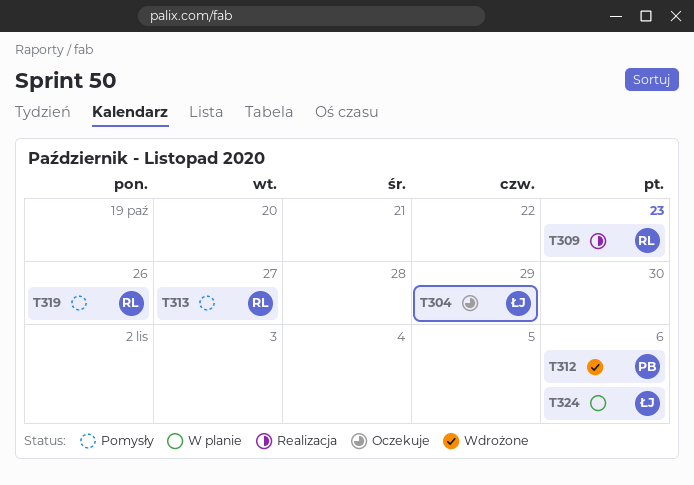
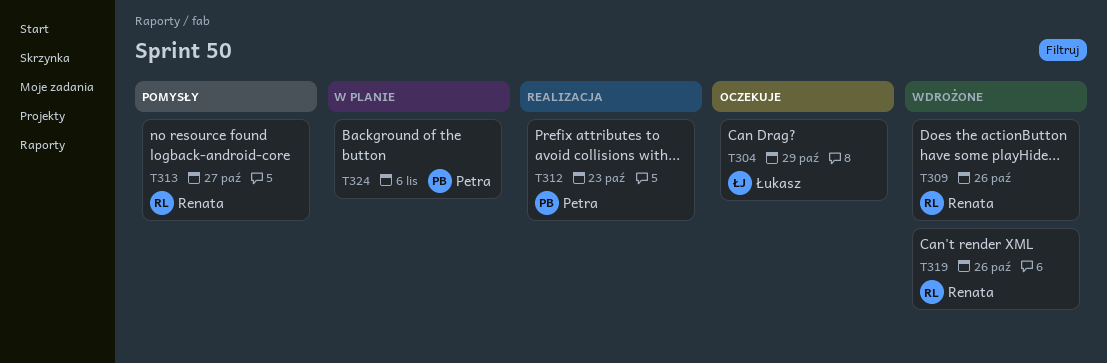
T309, status: Realizacja -> Wdrożone
T309, due: Oct 23 -> Oct 26
T312, status: Wdrożone -> Realizacja
T312, due: Nov 6 -> Oct 23
T319, status: Pomysły -> Wdrożone
T324, owner: Łukasz -> Petra

